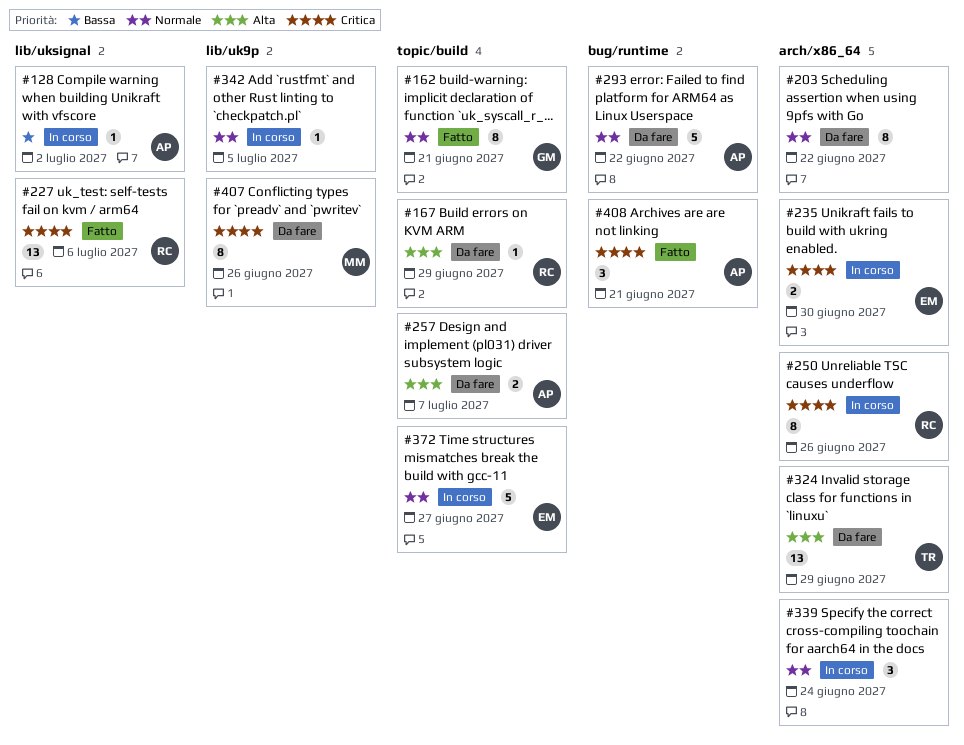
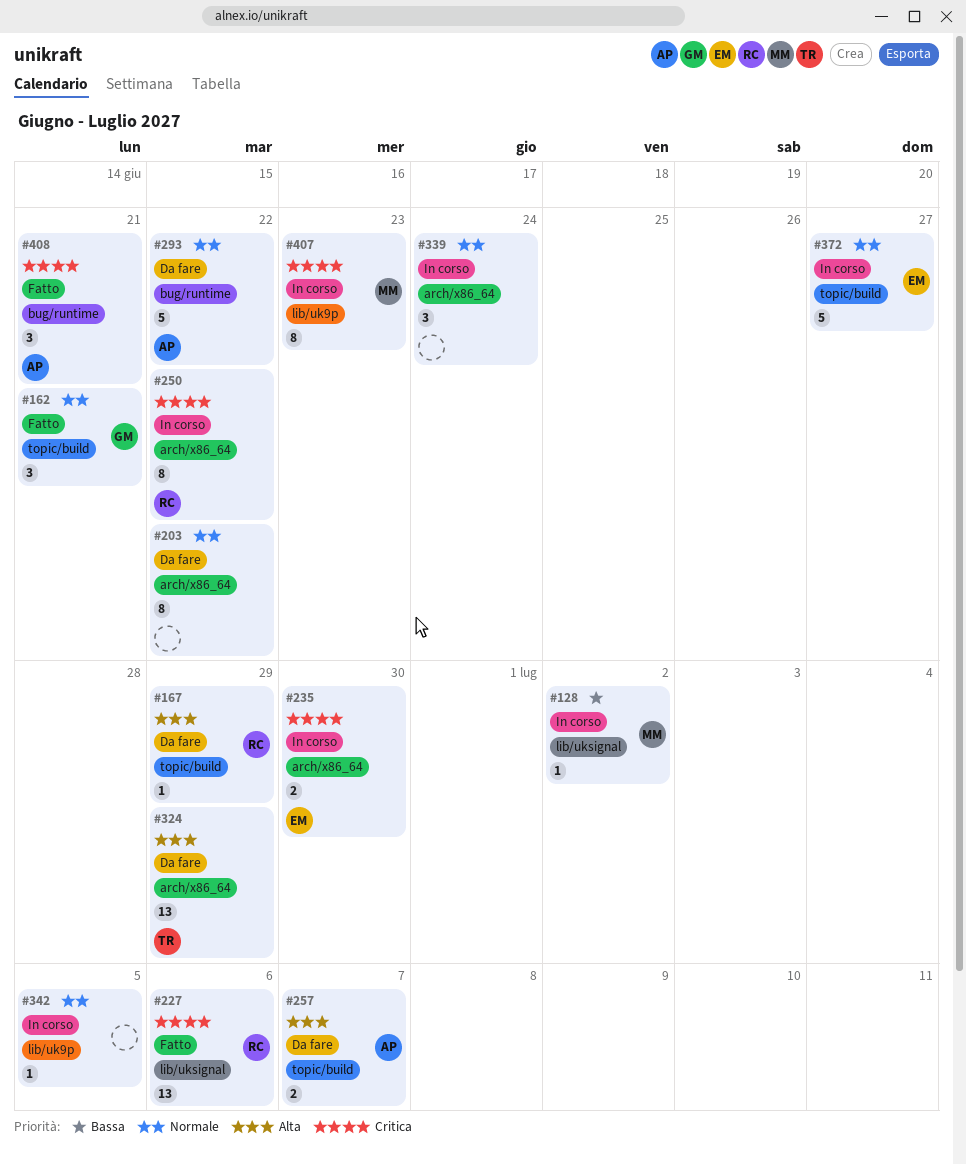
#128, owner: AP -> MM
#162, estimate: 8 -> 3
#250, due: Jun 26 -> Jun 22
#407, status: Da fare -> In corso
#407, due: Jun 26 -> Jun 23

